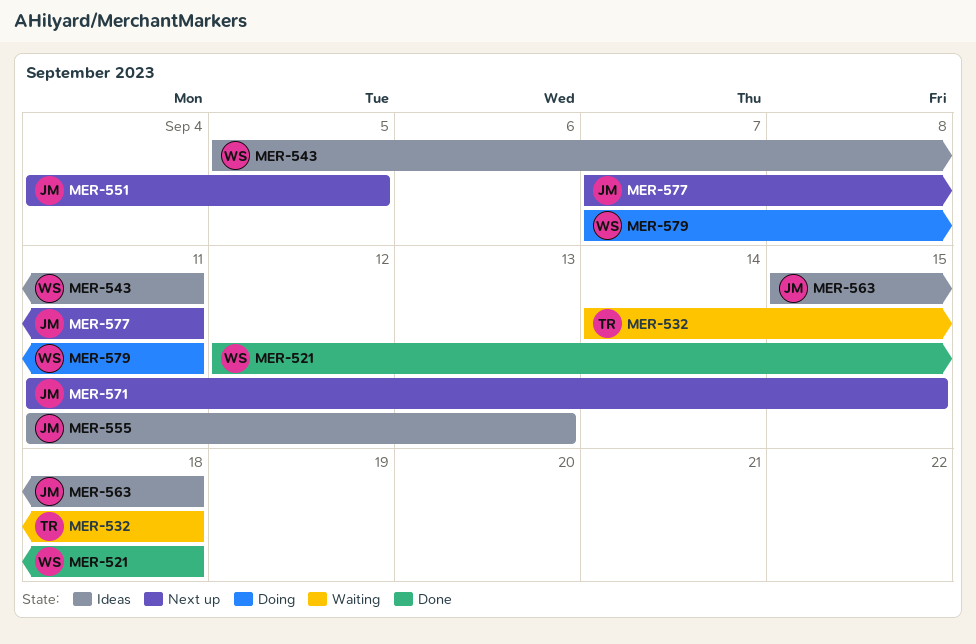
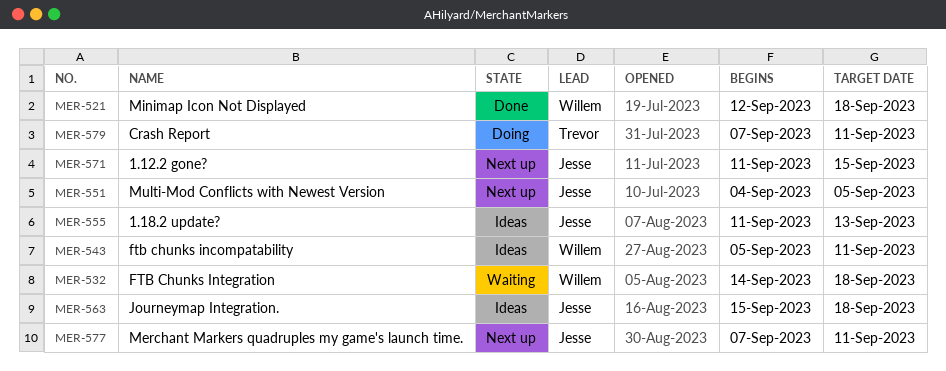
MER-532, owner: Trevor -> Willem
MER-579, owner: Willem -> Trevor

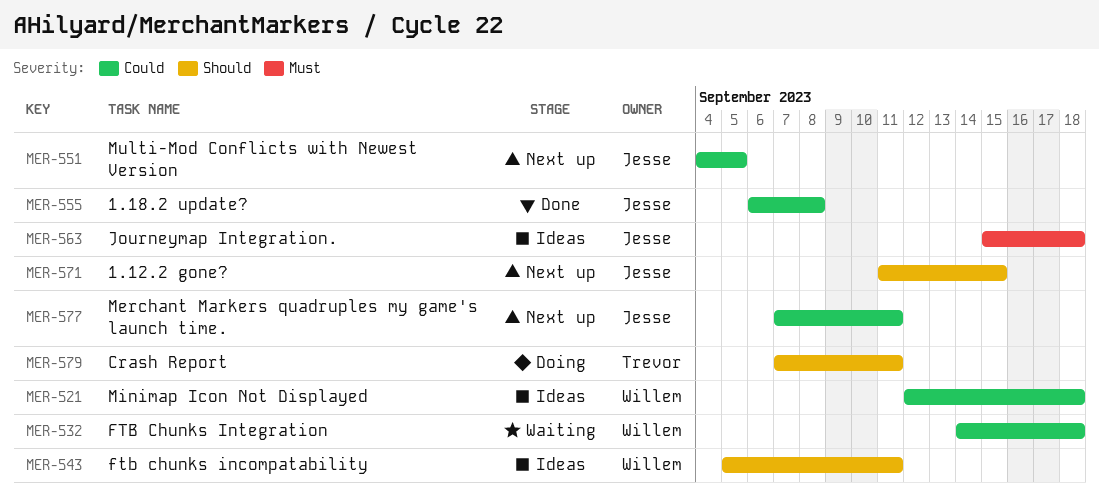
MER-521, status: Done -> Ideas
MER-555, status: Ideas -> Done
MER-555, start: Sep 11 -> Sep 6
MER-555, due: Sep 13 -> Sep 8

